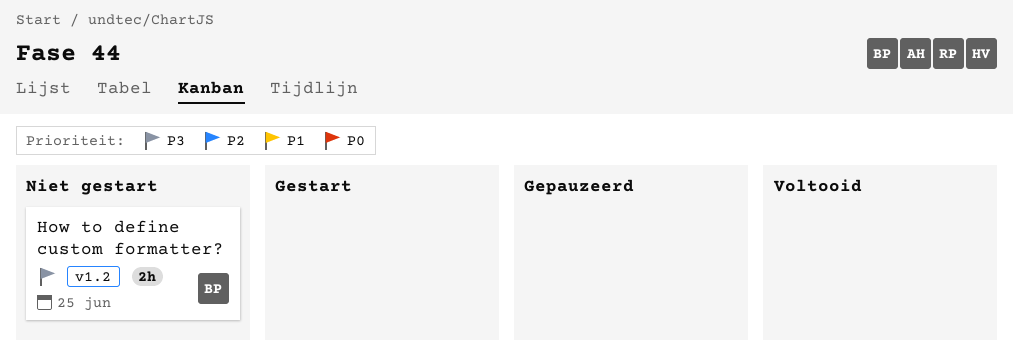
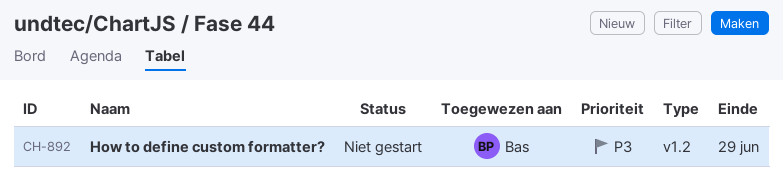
How to define custom formatter?, due: Jun 25 -> Jun 29

